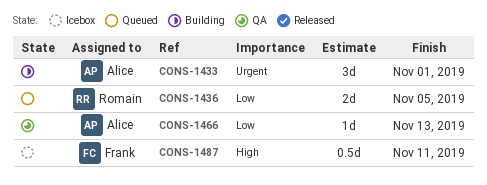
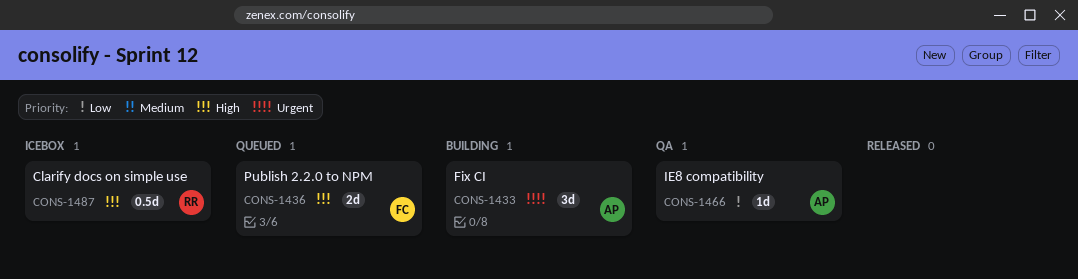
CONS-1436, owner: Romain -> Frank
CONS-1436, priority: Low -> High
CONS-1487, owner: Frank -> Romain

